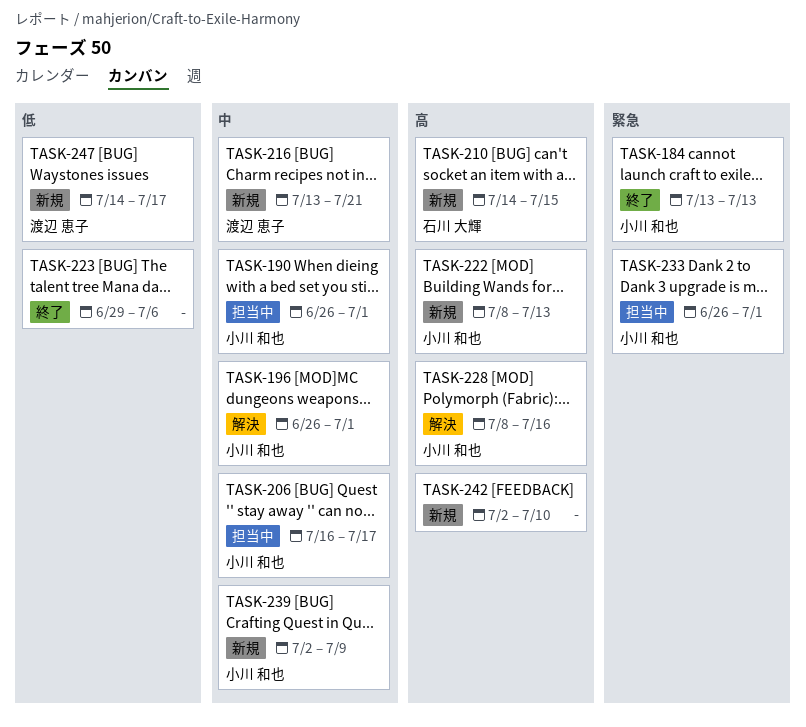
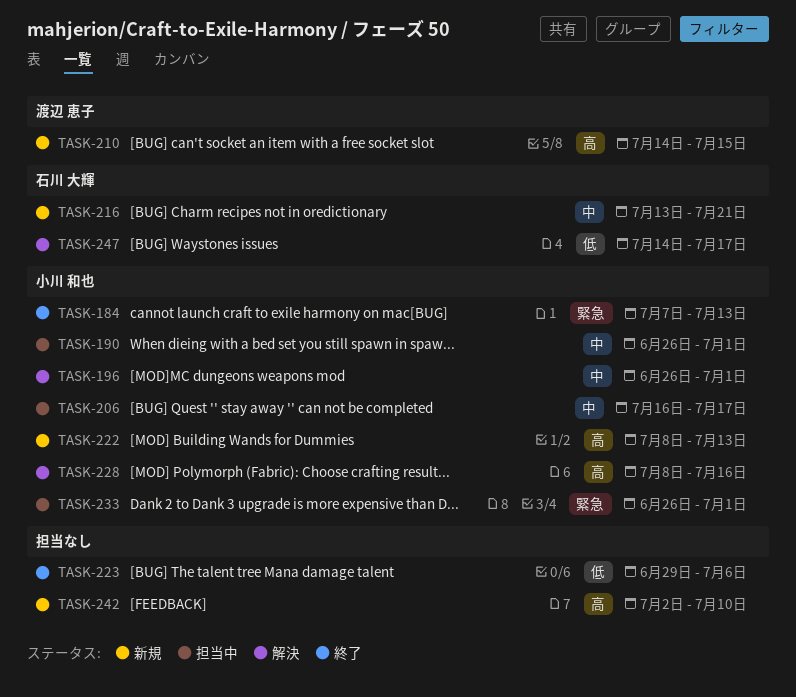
TASK-184, start: Jul 13 -> Jul 7
TASK-210, owner: 石川 大輝 -> 渡辺 恵子
TASK-216, owner: 渡辺 恵子 -> 石川 大輝
TASK-239: present -> none
TASK-247, status: 新規 -> 解決
TASK-247, owner: 渡辺 恵子 -> 石川 大輝

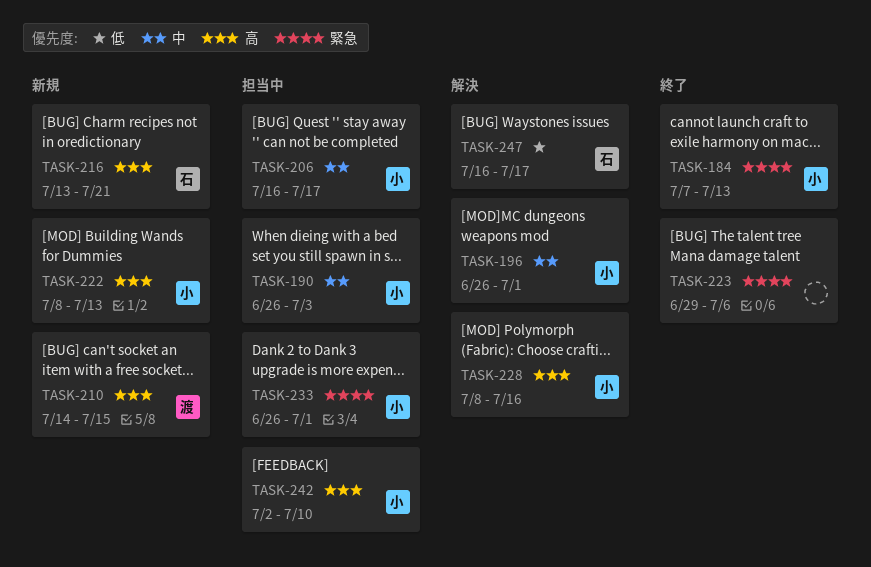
TASK-190, due: Jul 1 -> Jul 3
TASK-216, priority: 中 -> 高
TASK-223, priority: 低 -> 緊急
TASK-242, status: 新規 -> 担当中
TASK-242, owner: none -> 小川 和也
TASK-247, start: Jul 14 -> Jul 16

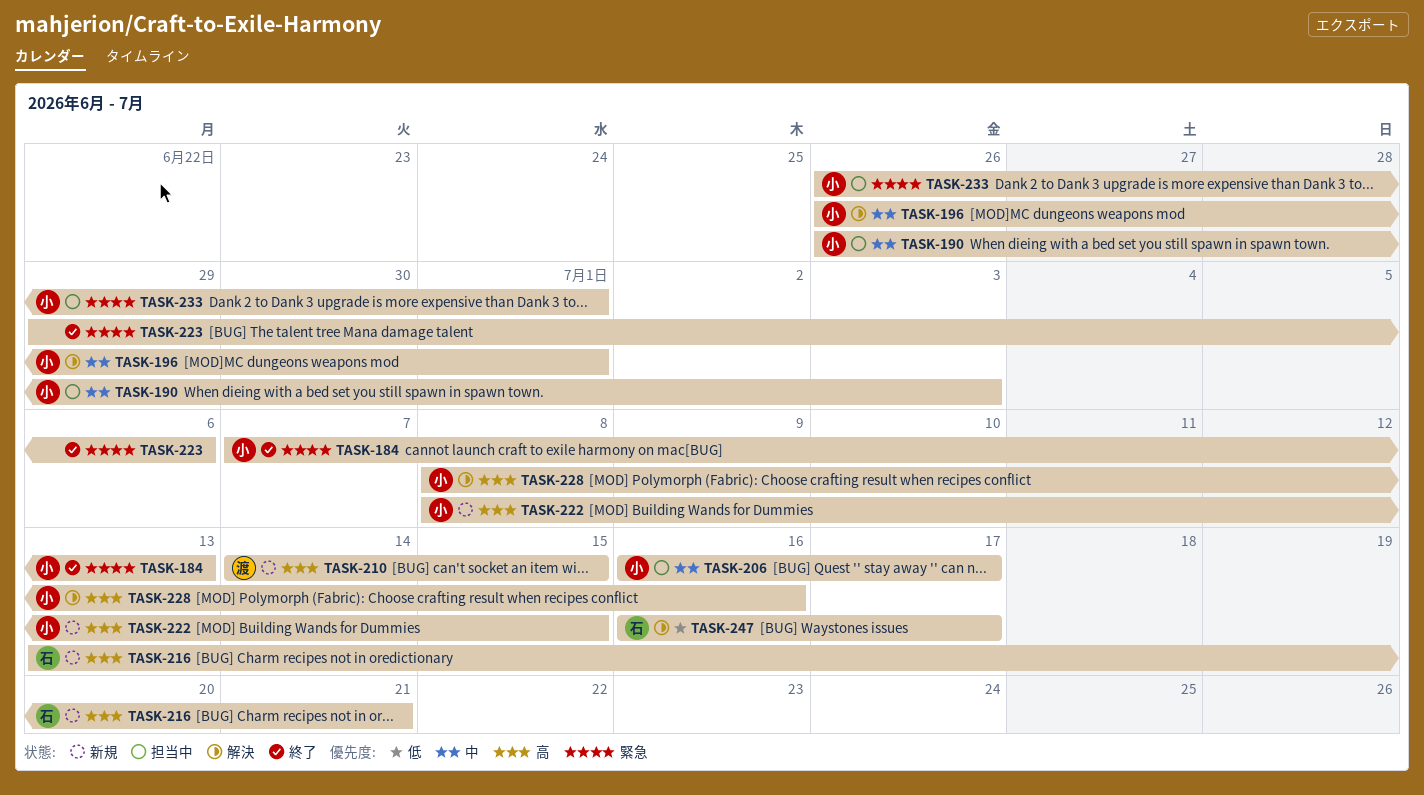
TASK-222, due: Jul 13 -> Jul 15
TASK-242: present -> none

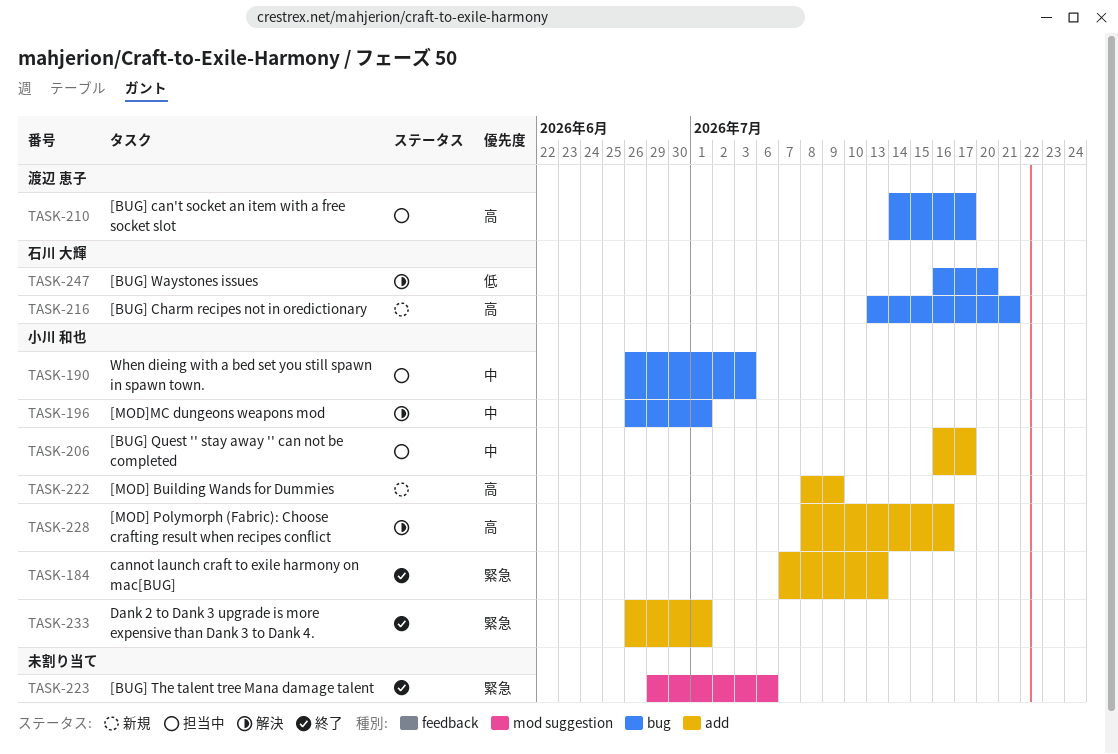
TASK-210, status: 新規 -> 担当中
TASK-210, due: Jul 15 -> Jul 17
TASK-222, due: Jul 15 -> Jul 9
TASK-233, status: 担当中 -> 終了
TASK-247, due: Jul 17 -> Jul 20

